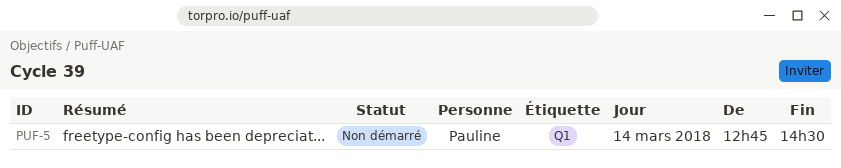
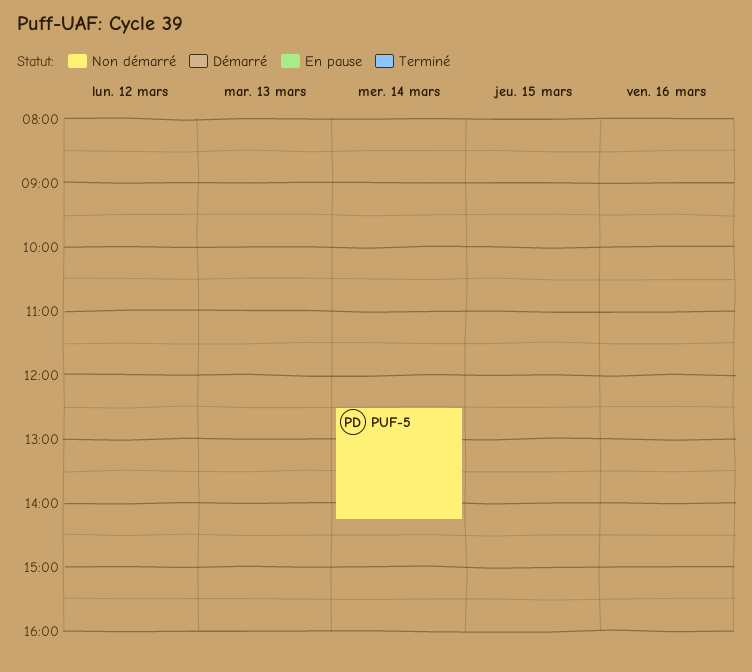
PUF-5, begins: 12:45 -> 12:30
PUF-5, ends: 14:30 -> 14:15

